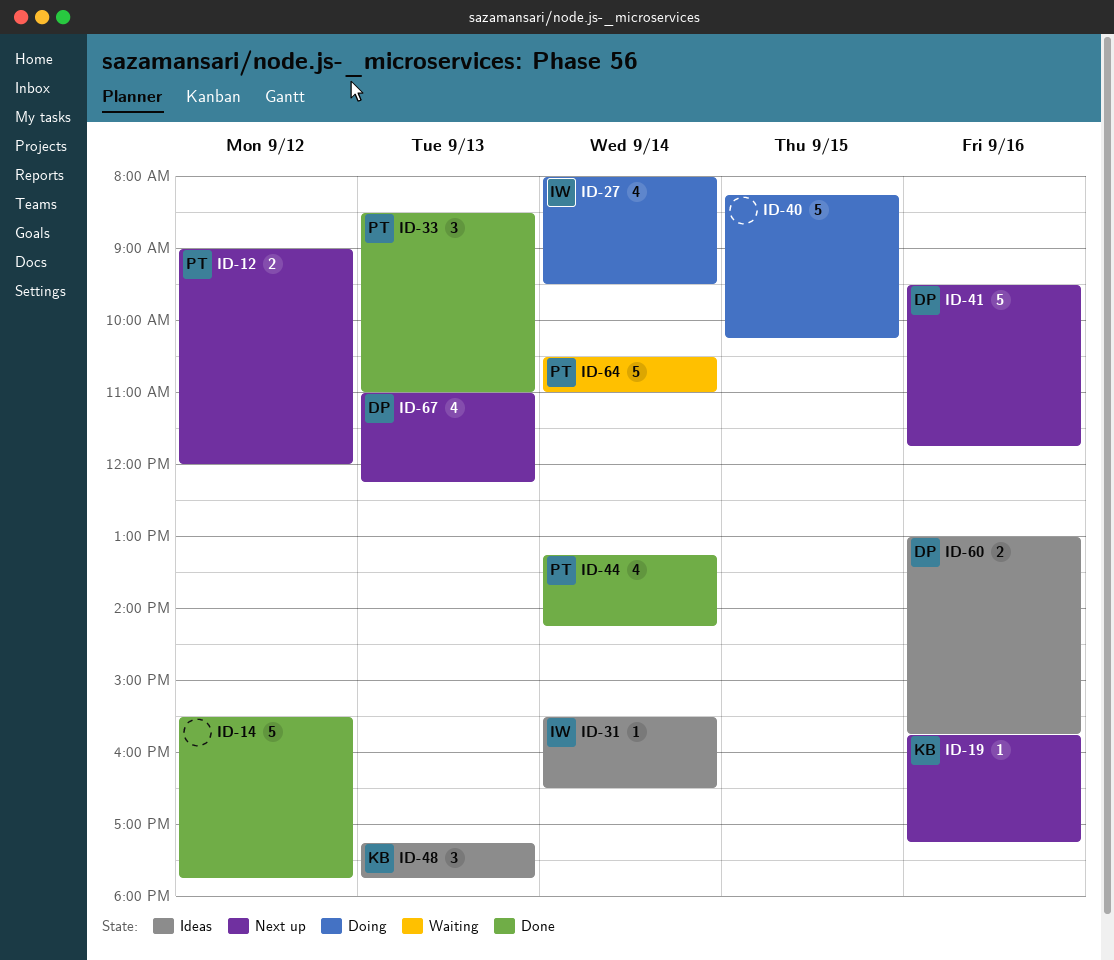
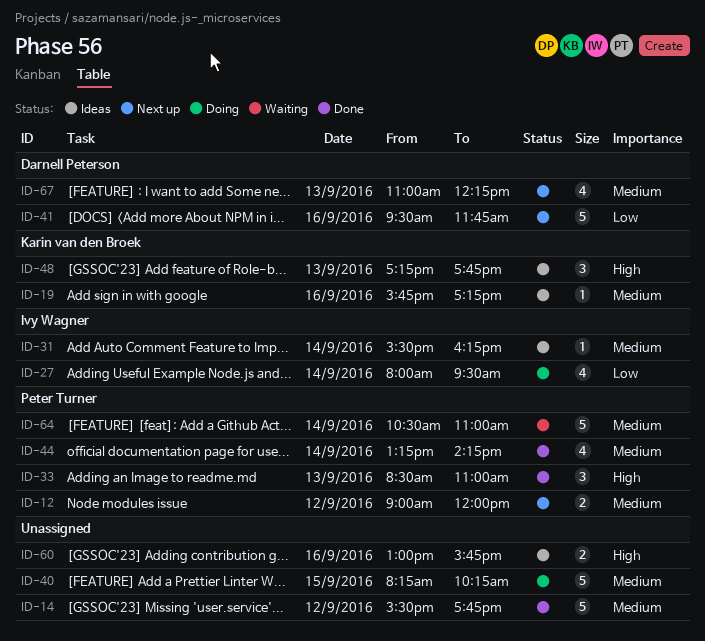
ID-19, status: Next up -> Ideas
ID-31, ends: 16:30 -> 16:15
ID-60, owner: Darnell Peterson -> none

